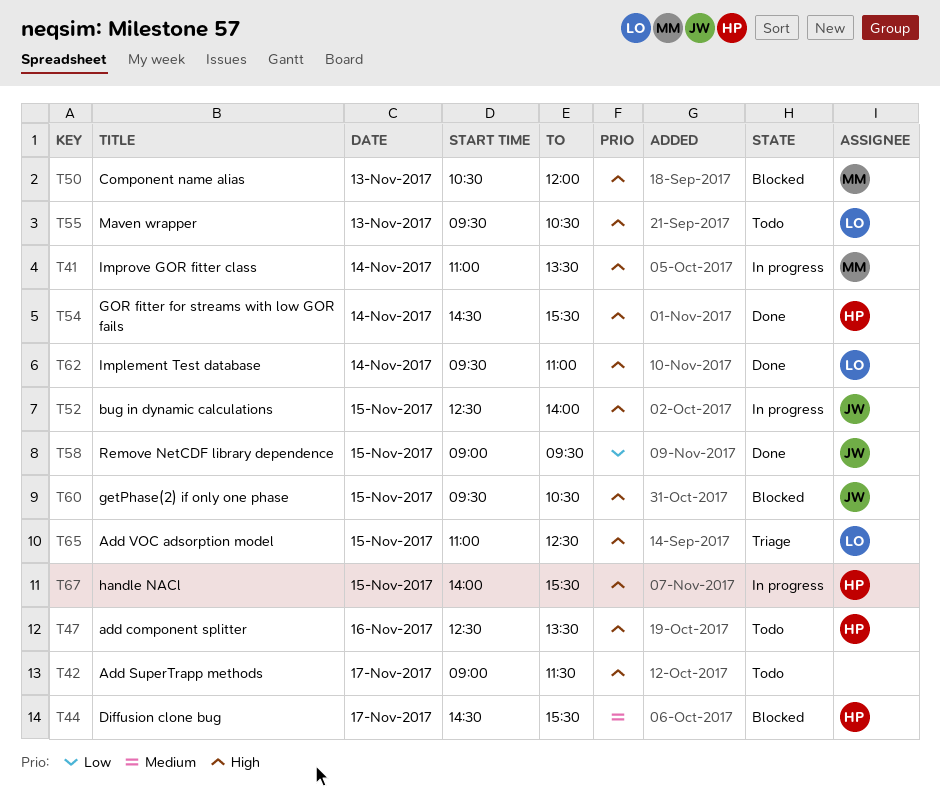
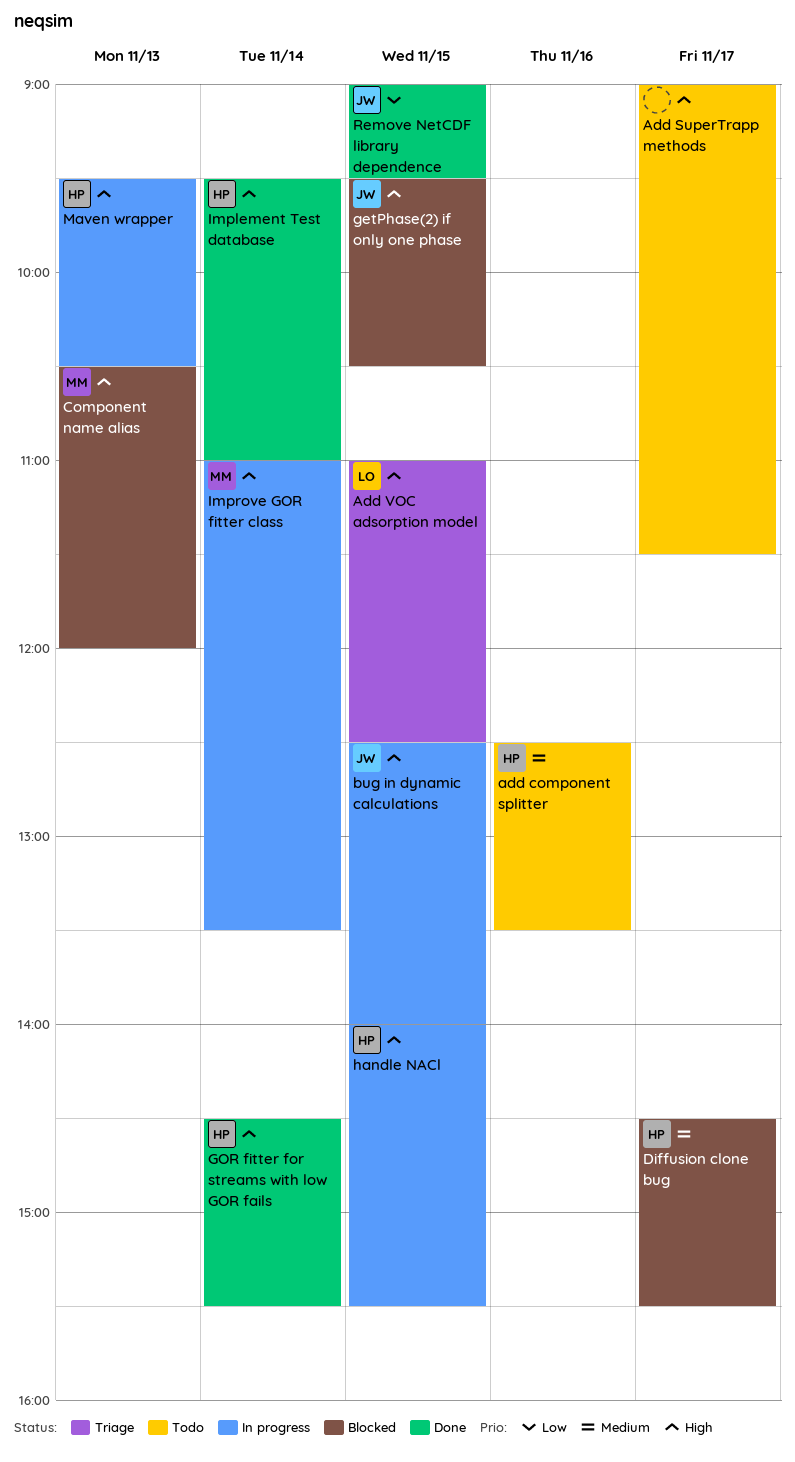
add component splitter, priority: High -> Medium
Implement Test database, owner: LO -> HP
Maven wrapper, status: Todo -> In progress
Maven wrapper, owner: LO -> HP

